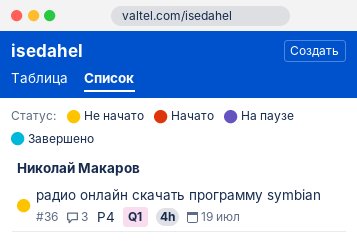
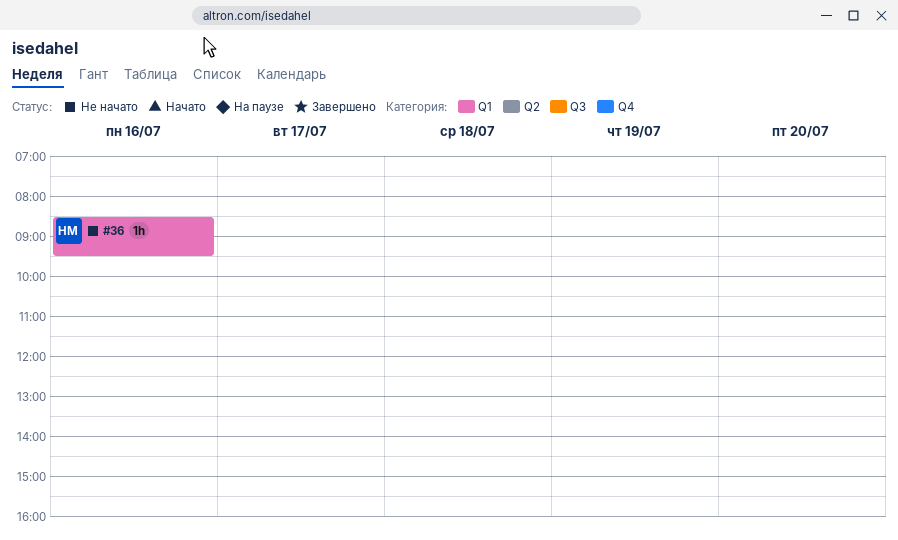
#36, estimate: 4h -> 1h
#36, day: Jul 19 -> Jul 16

